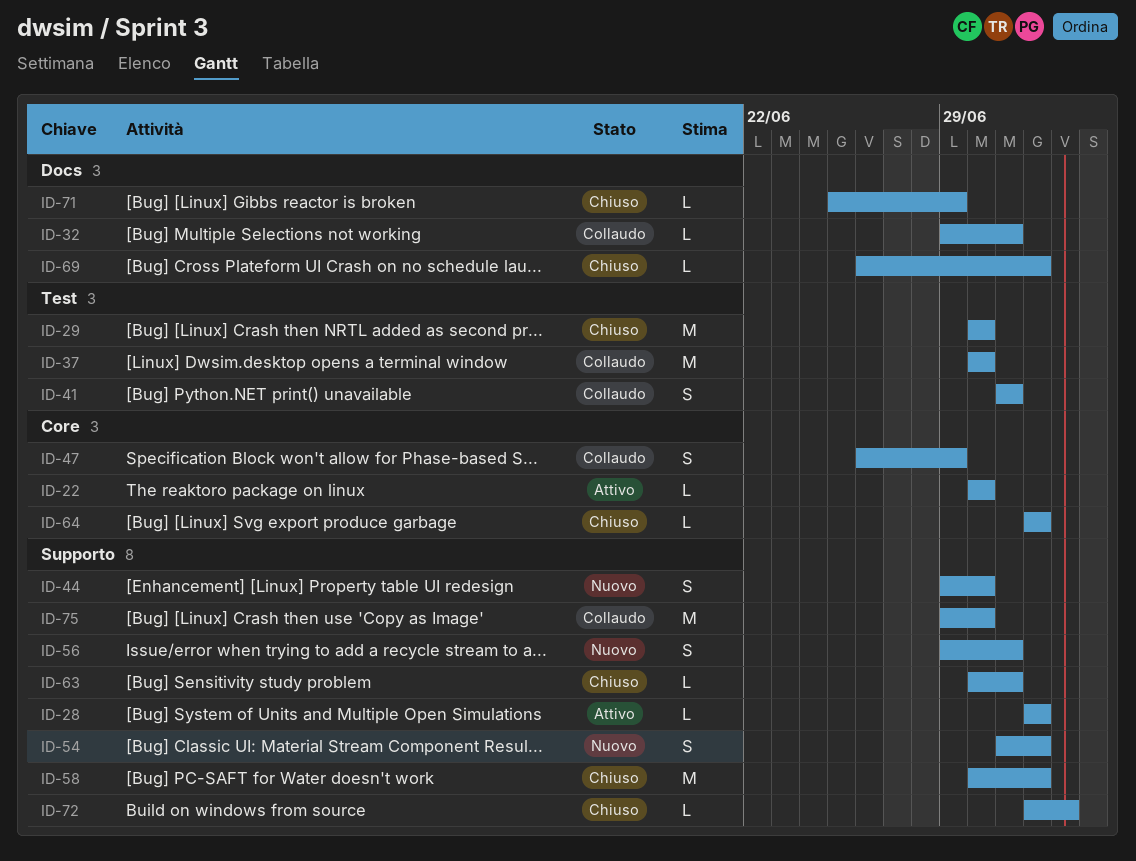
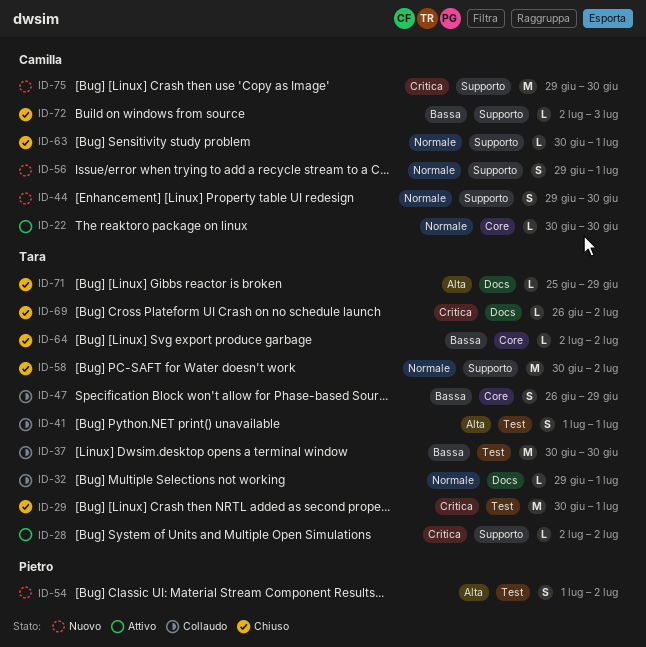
ID-29, due: Jun 30 -> Jul 1
ID-54, label: Supporto -> Test
ID-75, status: Collaudo -> Nuovo

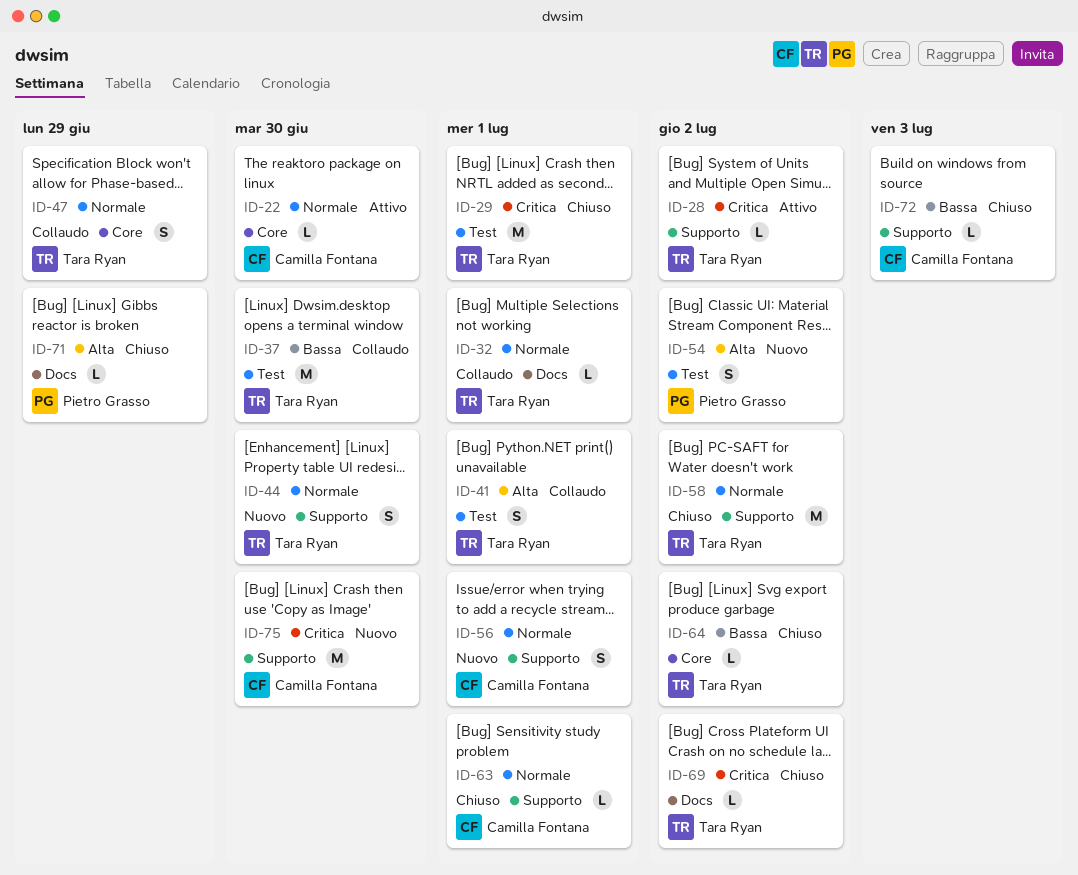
ID-44, owner: Camilla Fontana -> Tara Ryan
ID-47, priority: Bassa -> Normale
ID-71, owner: Tara Ryan -> Pietro Grasso

